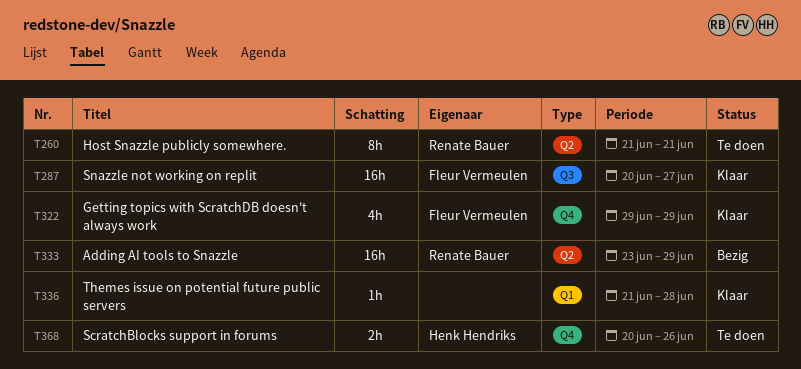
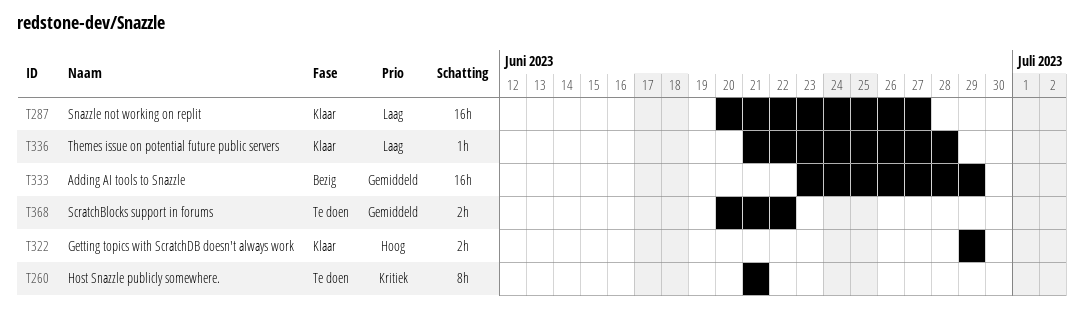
T322, estimate: 4h -> 2h
T368, due: Jun 26 -> Jun 22

